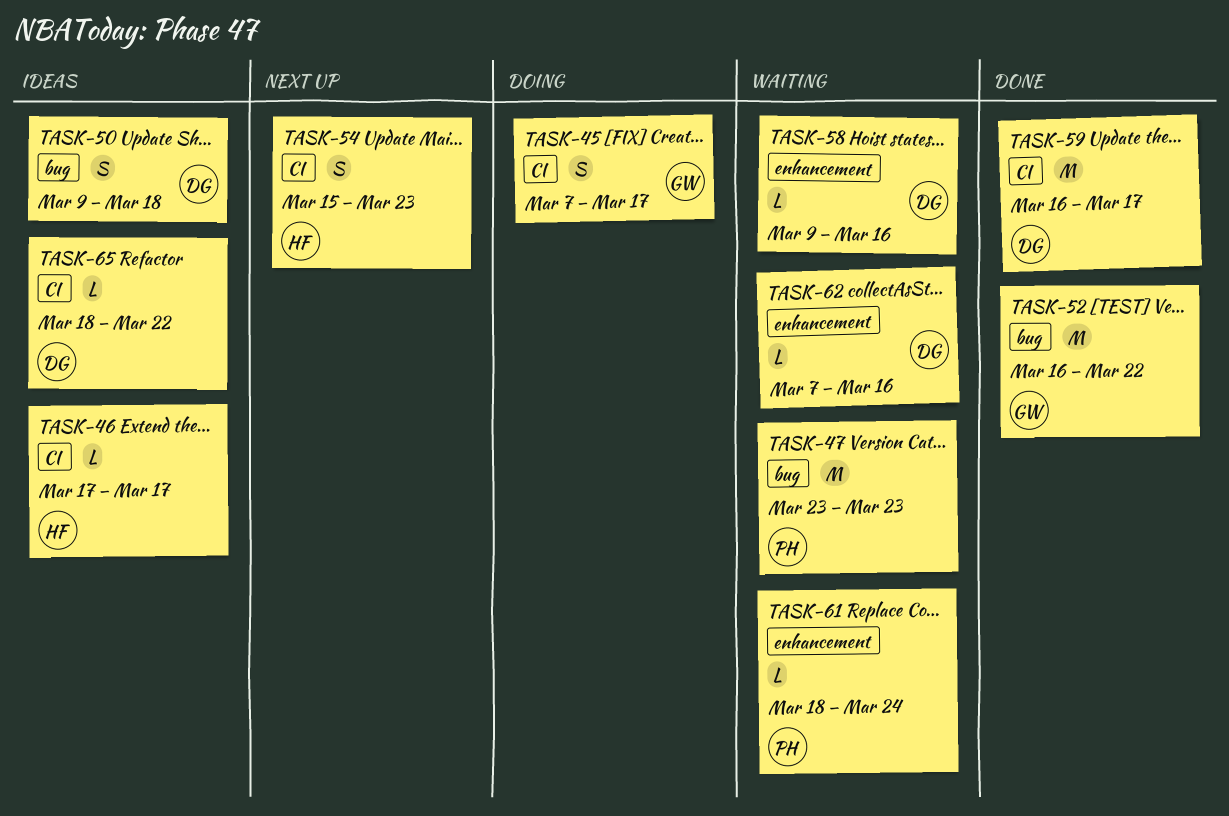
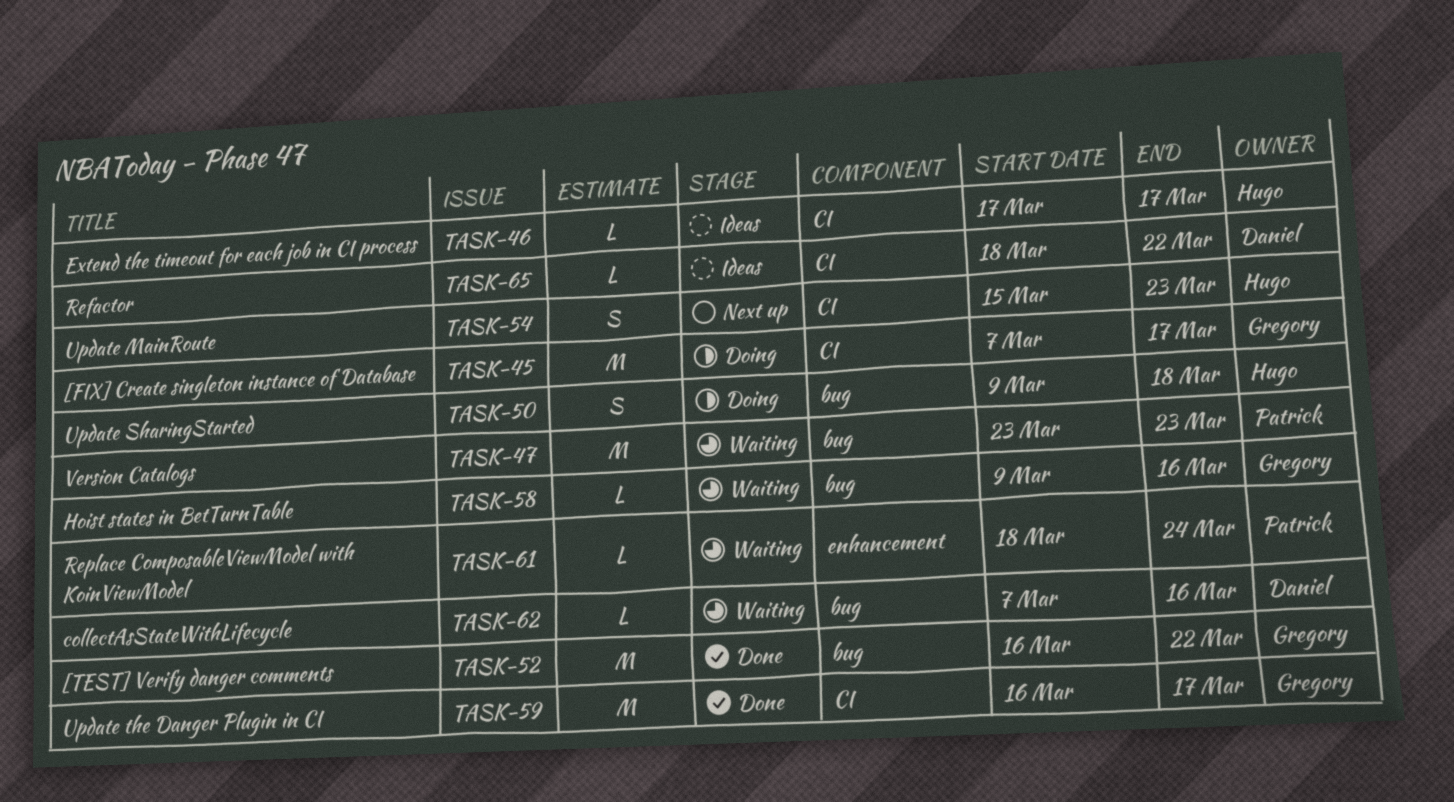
TASK-45, estimate: S -> M
TASK-50, status: Ideas -> Doing
TASK-50, owner: Daniel -> Hugo
TASK-58, owner: Daniel -> Gregory
TASK-58, label: enhancement -> bug
TASK-59, owner: Daniel -> Gregory
TASK-62, label: enhancement -> bug

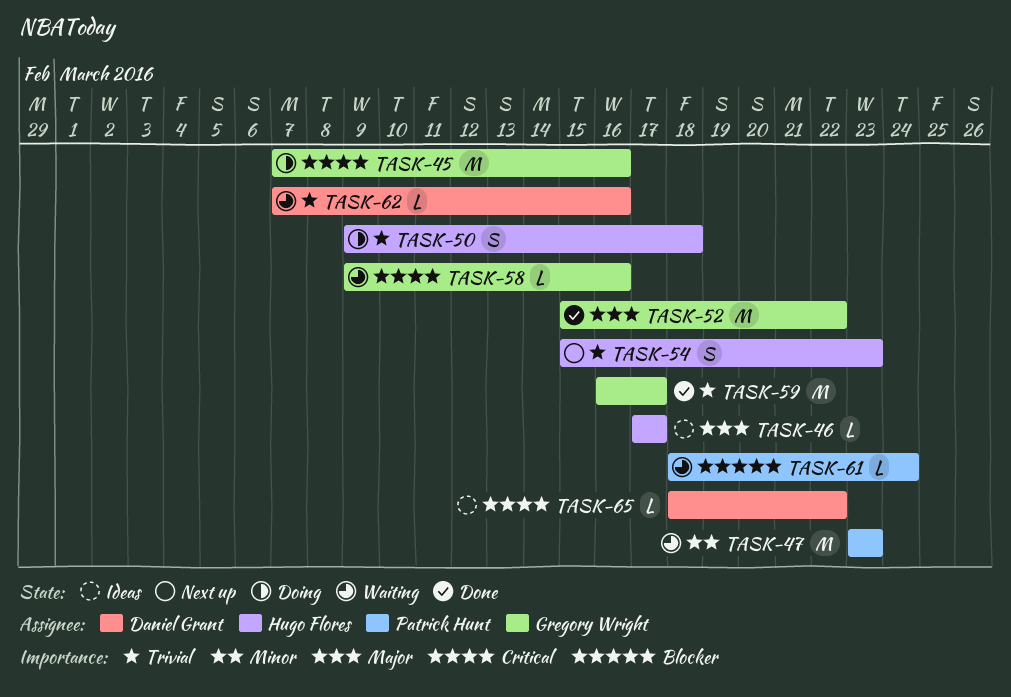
TASK-45, due: Mar 17 -> Mar 16
TASK-52, start: Mar 16 -> Mar 15

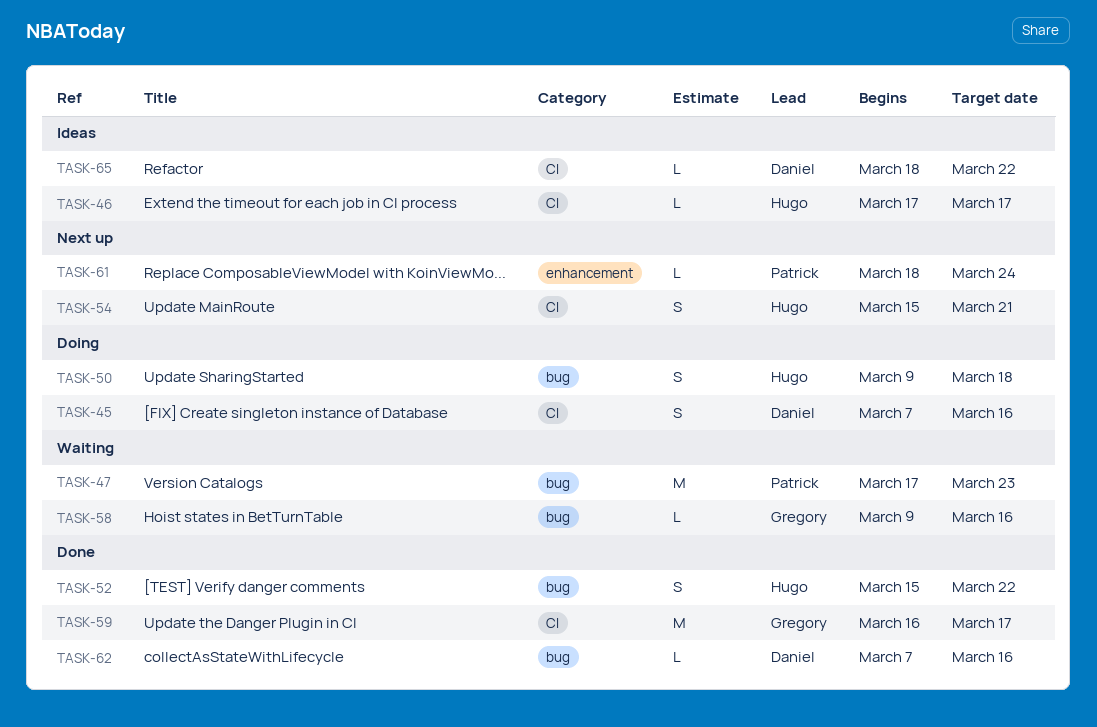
TASK-45, owner: Gregory Wright -> Daniel Grant
TASK-45, estimate: M -> S
TASK-47, start: Mar 23 -> Mar 17
TASK-52, owner: Gregory Wright -> Hugo Flores
TASK-52, estimate: M -> S
TASK-54, due: Mar 23 -> Mar 21
TASK-61, status: Waiting -> Next up
TASK-62, status: Waiting -> Done

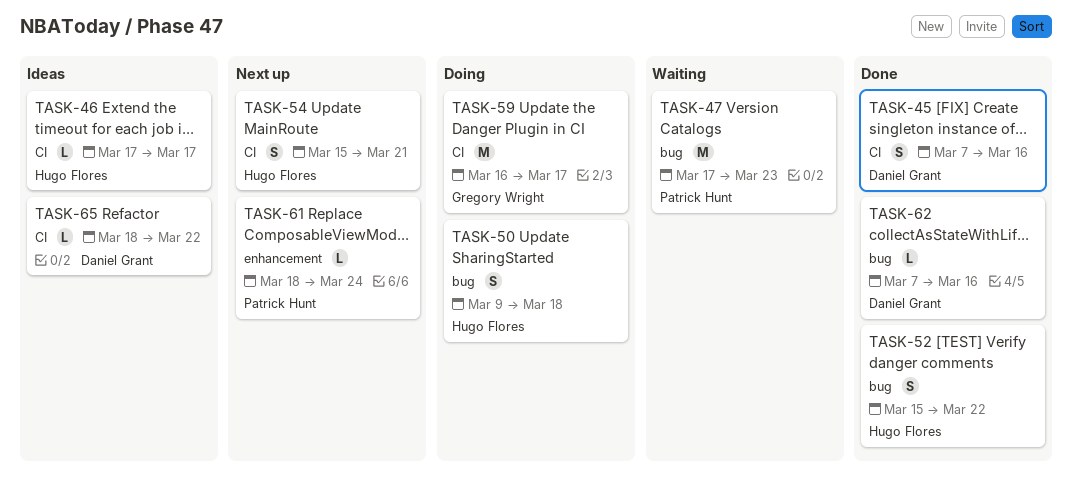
TASK-45, status: Doing -> Done
TASK-58: present -> none
TASK-59, status: Done -> Doing

